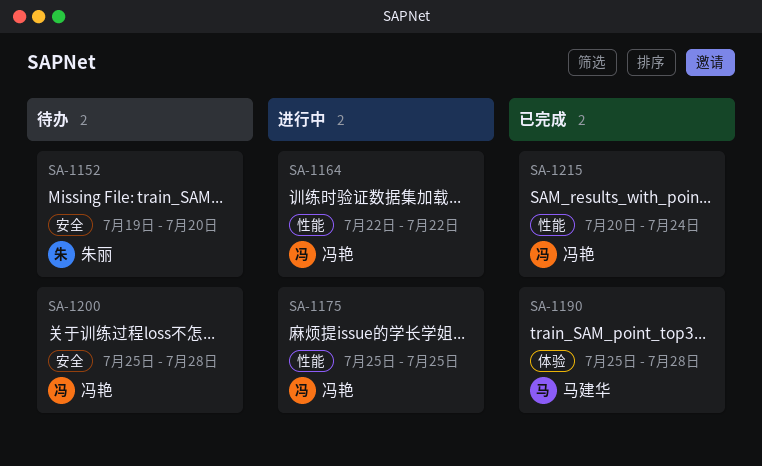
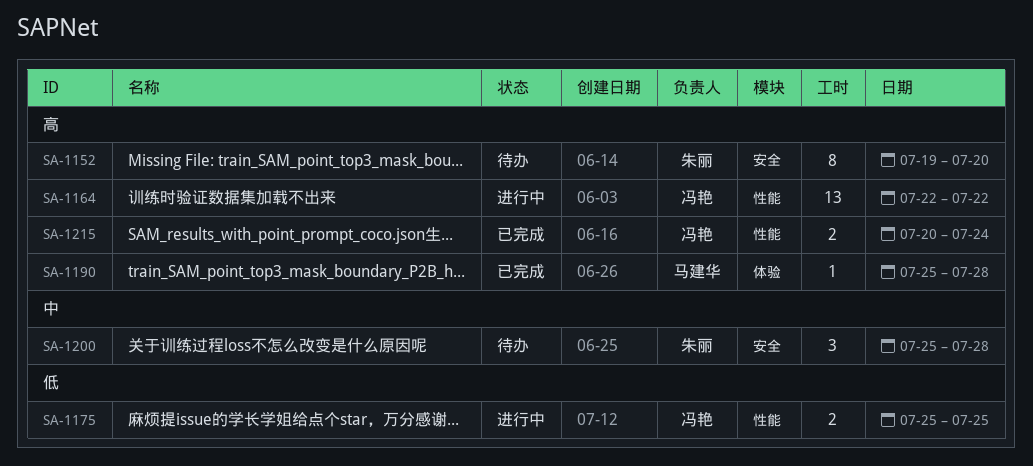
SA-1200, owner: 冯艳 -> 朱丽

